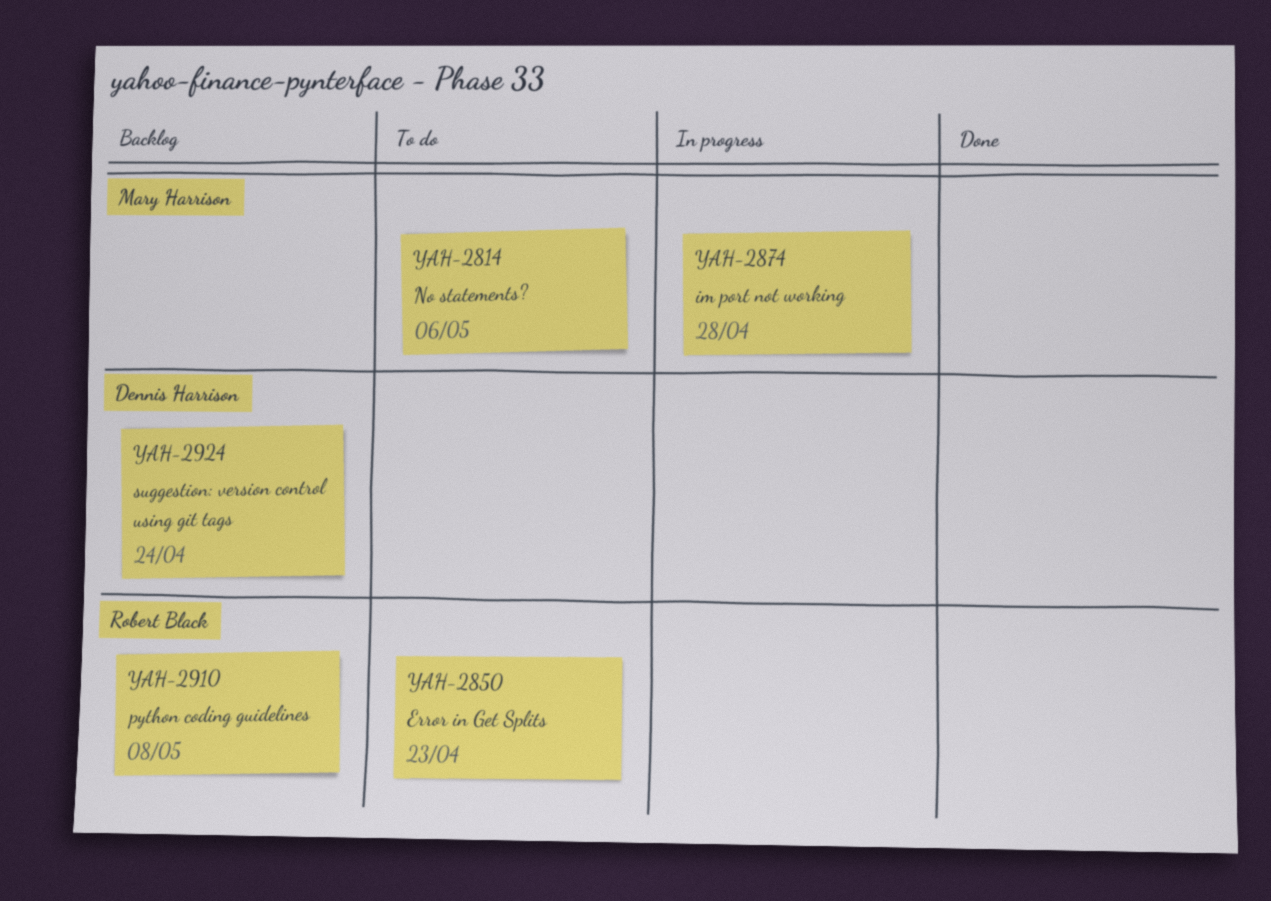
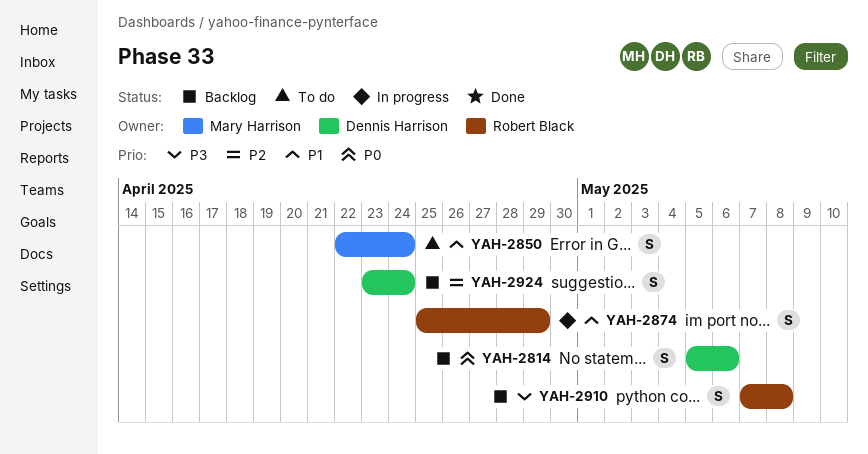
YAH-2814, status: To do -> Backlog
YAH-2814, owner: Mary Harrison -> Dennis Harrison
YAH-2850, owner: Robert Black -> Mary Harrison
YAH-2850, due: Apr 23 -> Apr 24
YAH-2874, owner: Mary Harrison -> Robert Black
YAH-2874, due: Apr 28 -> Apr 29

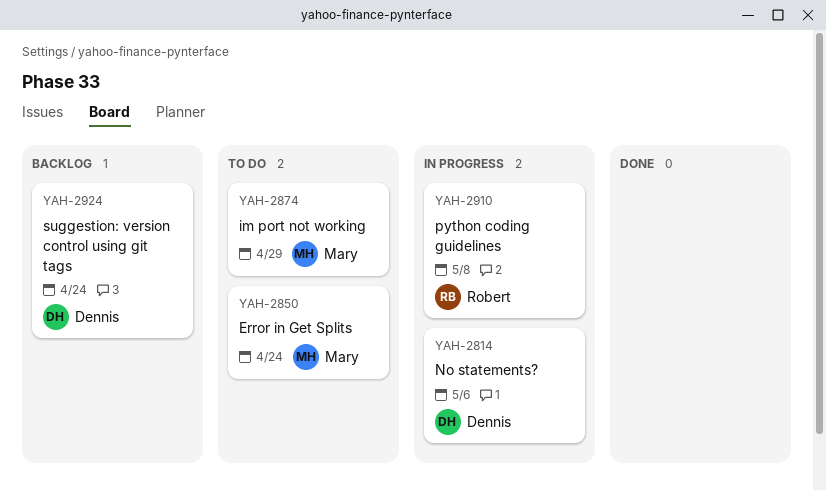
YAH-2814, status: Backlog -> In progress
YAH-2874, status: In progress -> To do
YAH-2874, owner: Robert Black -> Mary Harrison
YAH-2910, status: Backlog -> In progress

